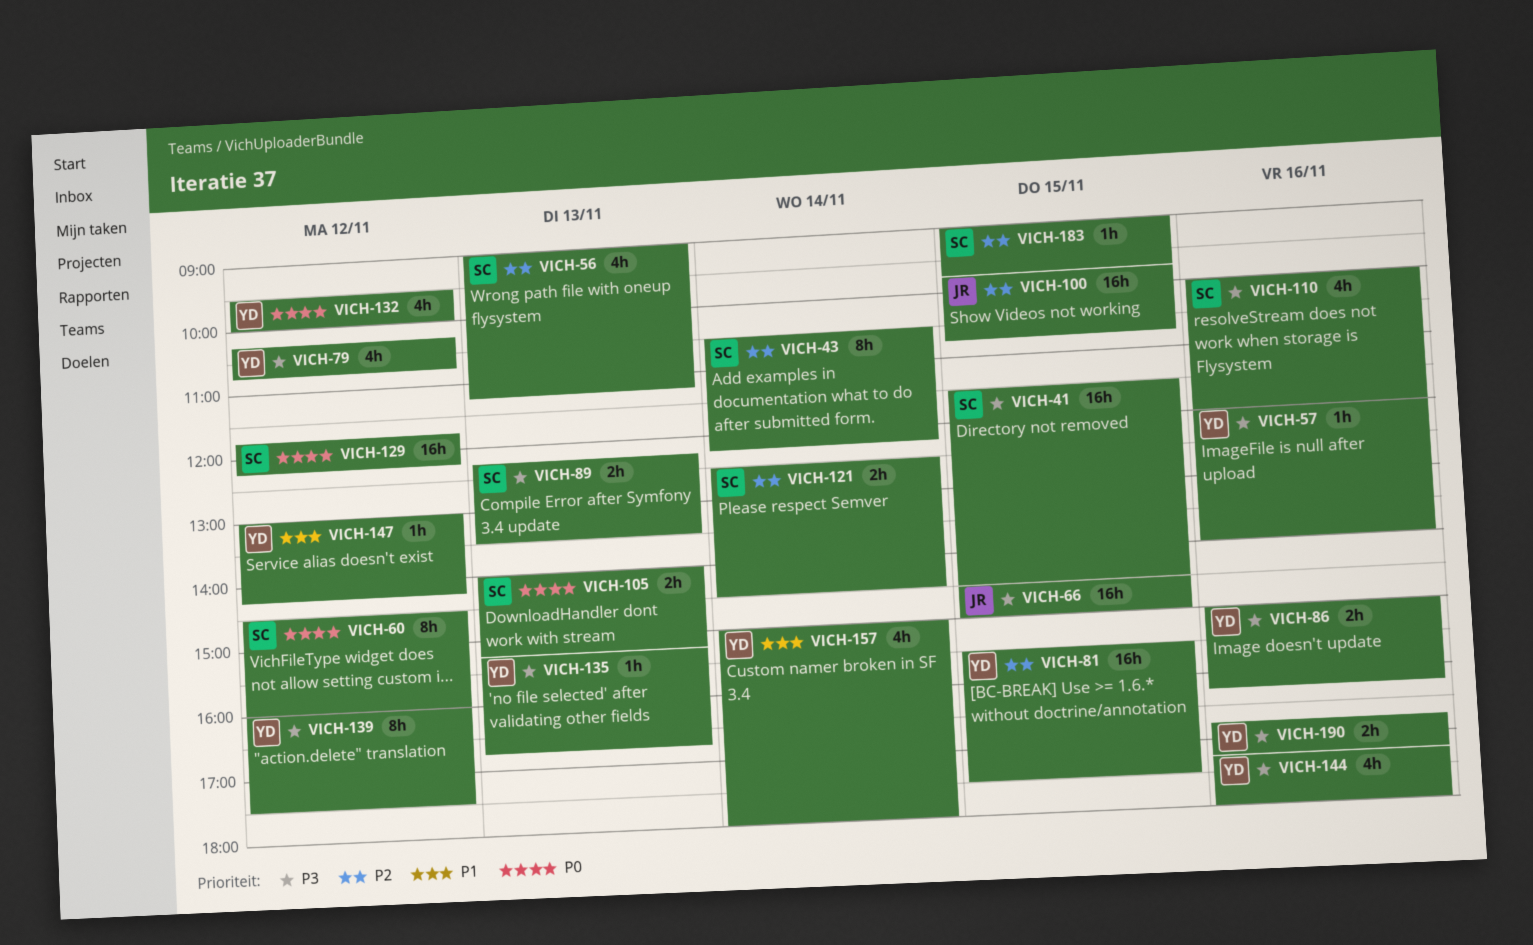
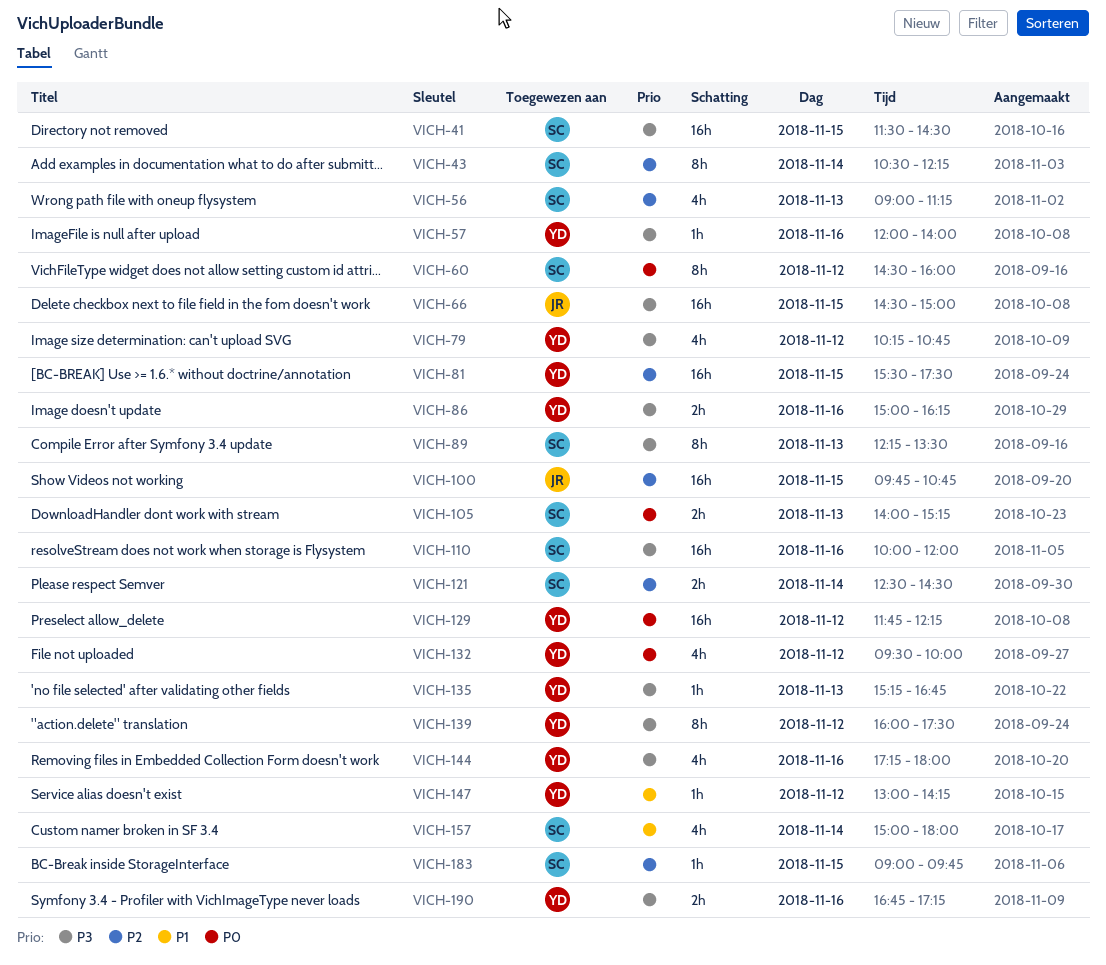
VICH-89, estimate: 2h -> 8h
VICH-110, estimate: 4h -> 16h
VICH-129, owner: SC -> YD
VICH-157, owner: YD -> SC

